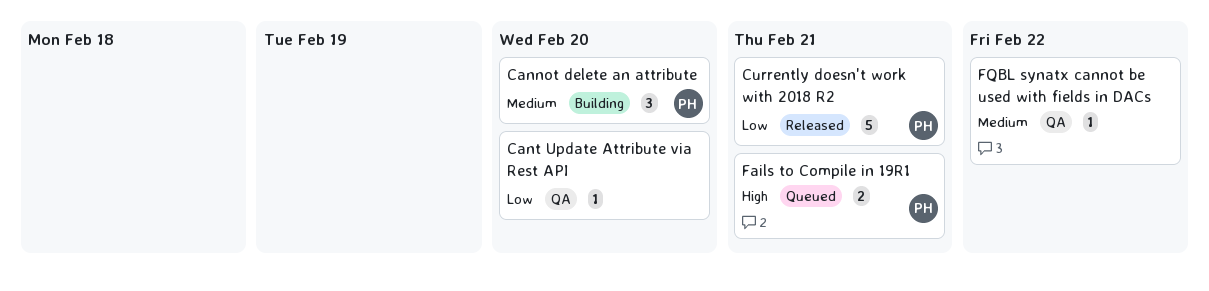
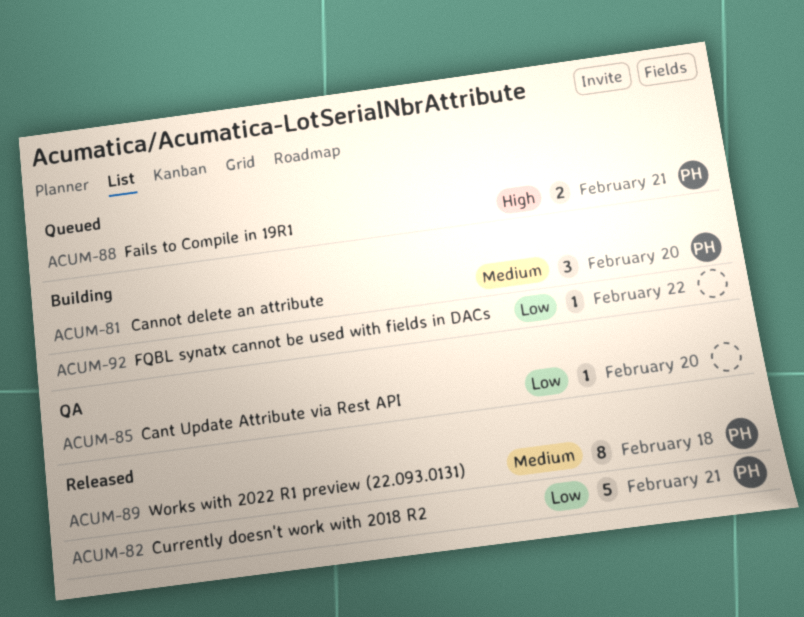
FQBL synatx cannot be used with fields in DACs, status: QA -> Building
FQBL synatx cannot be used with fields in DACs, priority: Medium -> Low
Works with 2022 R1 preview (22.093.0131): none -> present

